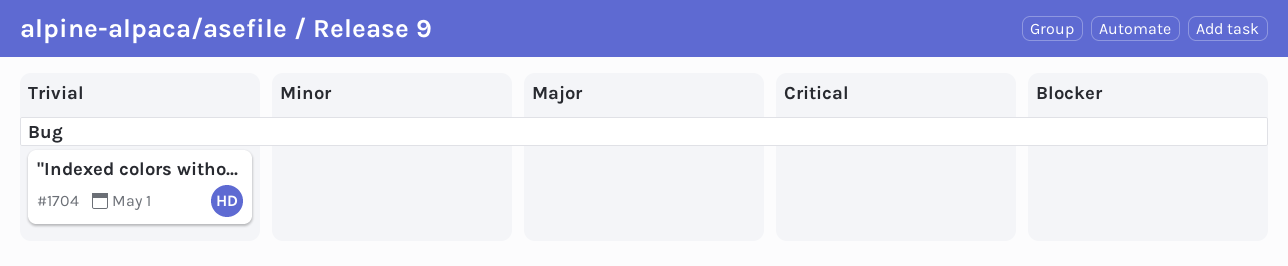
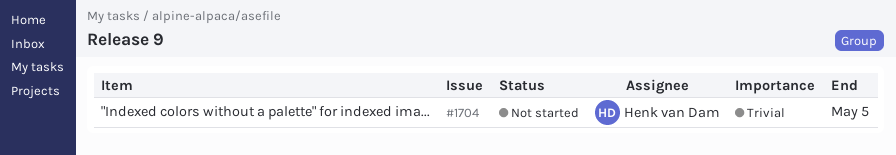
#1704, due: May 1 -> May 5

